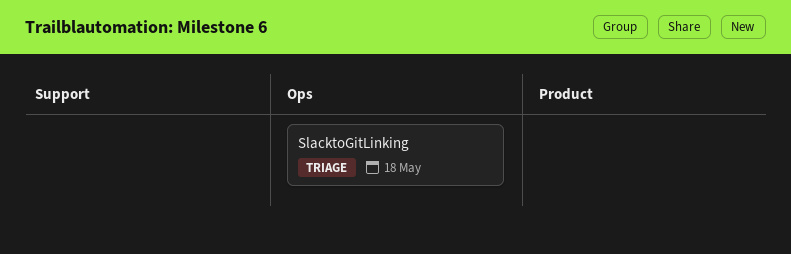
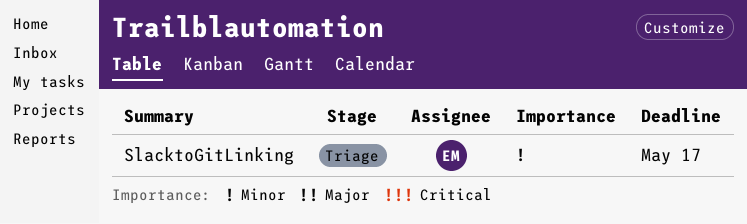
SlacktoGitLinking, due: May 18 -> May 17

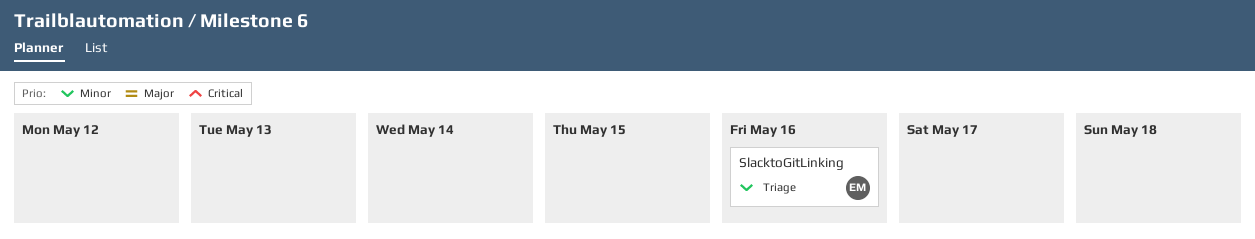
SlacktoGitLinking, due: May 17 -> May 16

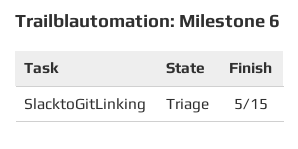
SlacktoGitLinking, due: May 16 -> May 15

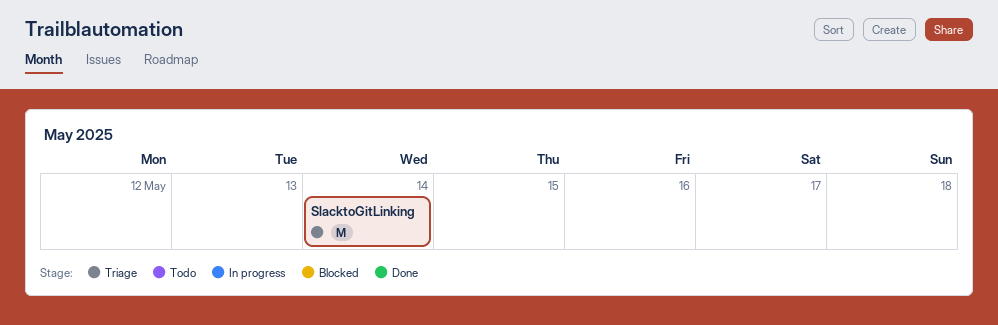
SlacktoGitLinking, due: May 15 -> May 14

